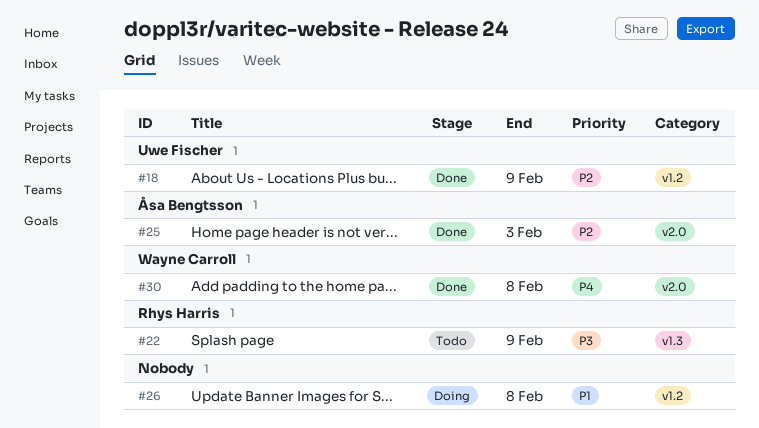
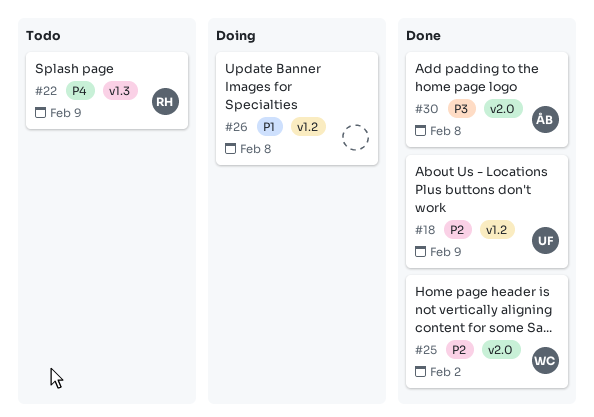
#22, priority: P3 -> P4
#25, owner: Åsa Bengtsson -> Wayne Carroll
#25, due: Feb 3 -> Feb 2
#30, owner: Wayne Carroll -> Åsa Bengtsson
#30, priority: P4 -> P3

